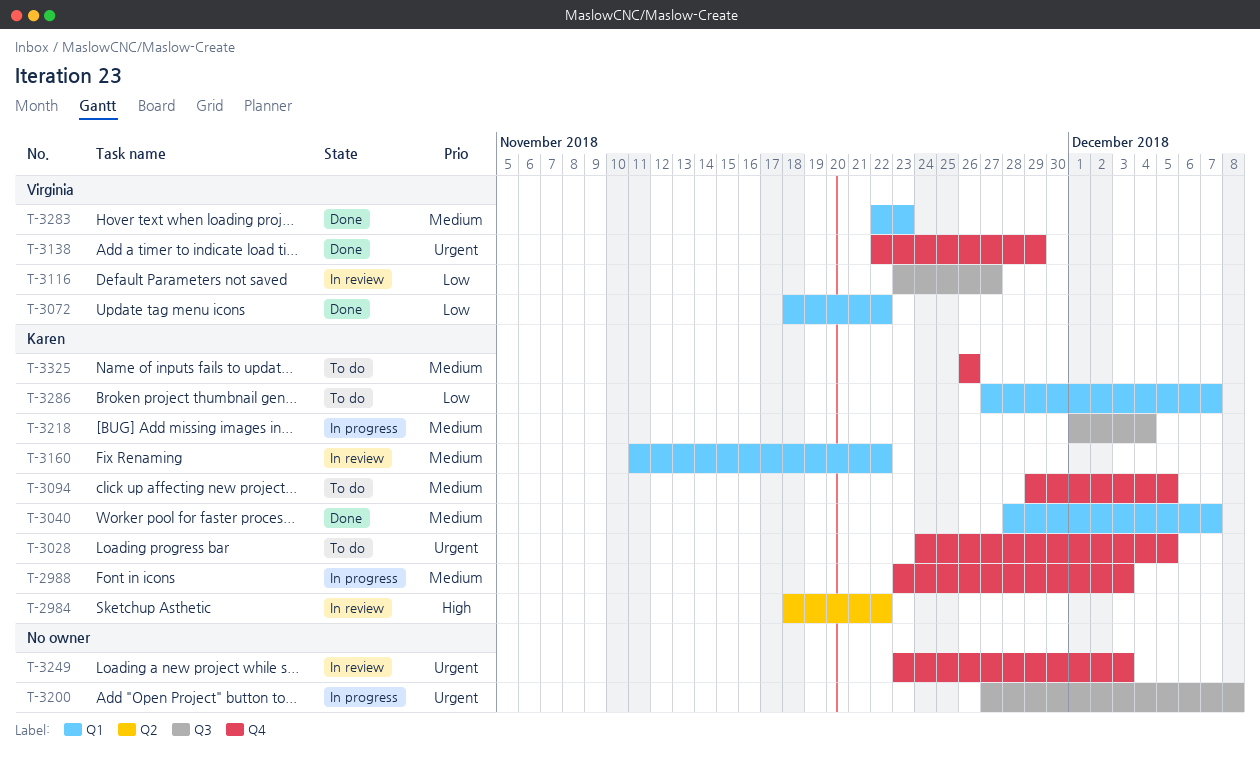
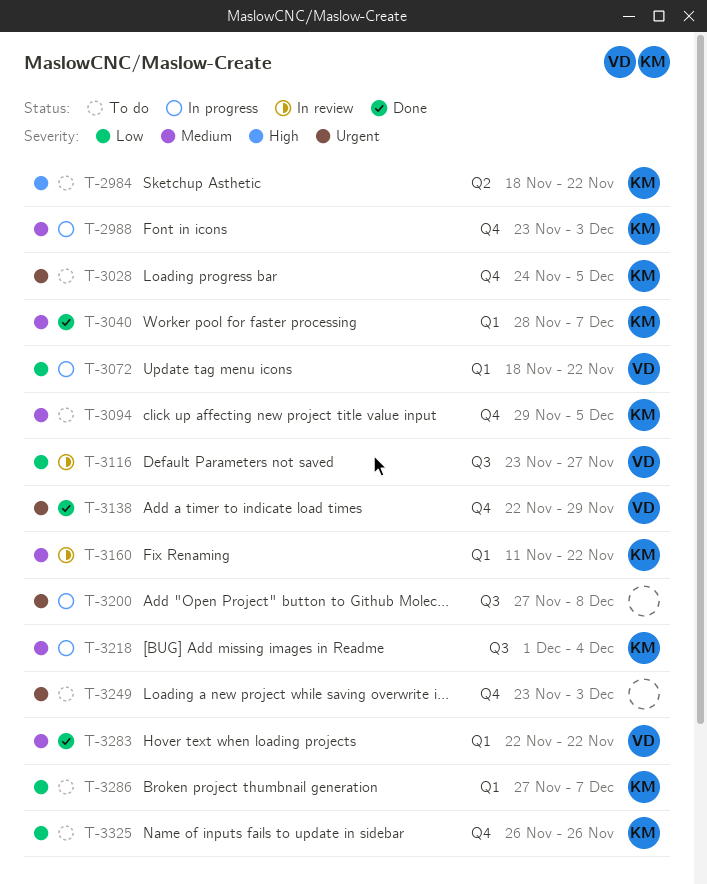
T-2984, status: In review -> To do
T-3072, status: Done -> In progress
T-3249, status: In review -> To do
T-3283, due: Nov 23 -> Nov 22
T-3325, priority: Medium -> Low

